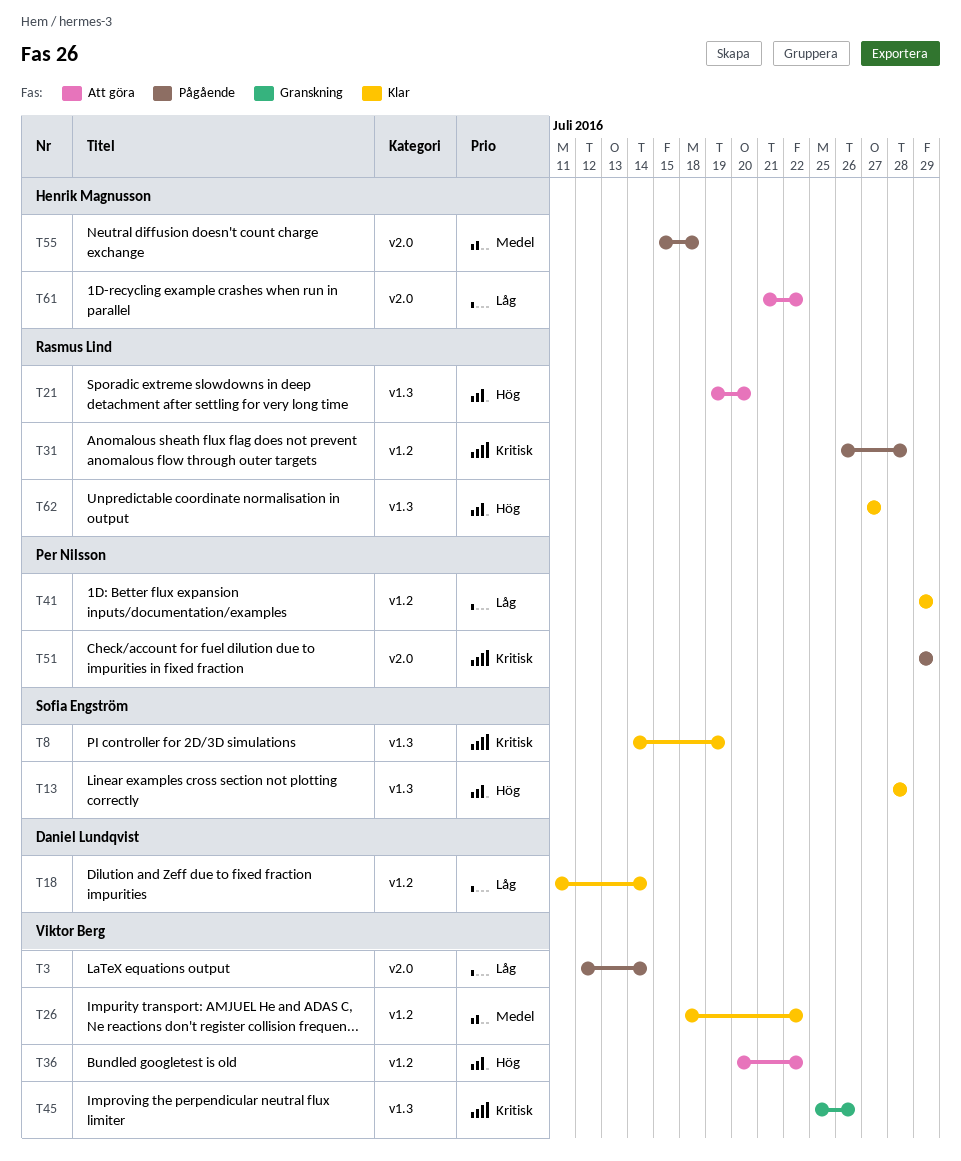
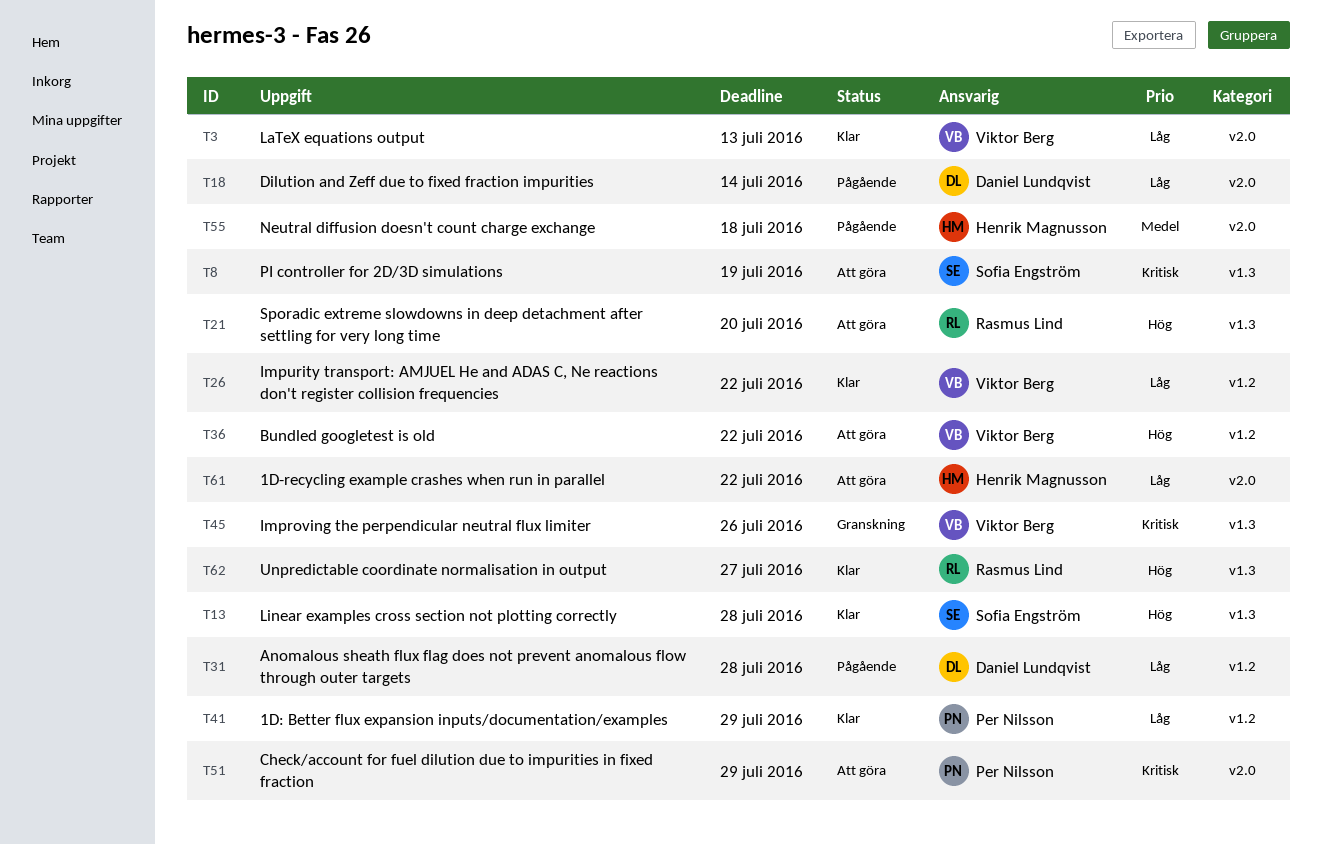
T3, status: Pågående -> Klar
T3, due: Jul 14 -> Jul 13
T8, status: Klar -> Att göra
T18, status: Klar -> Pågående
T18, label: v1.2 -> v2.0
T26, priority: Medel -> Låg
T31, owner: Rasmus Lind -> Daniel Lundqvist
T31, priority: Kritisk -> Låg
T51, status: Pågående -> Att göra

